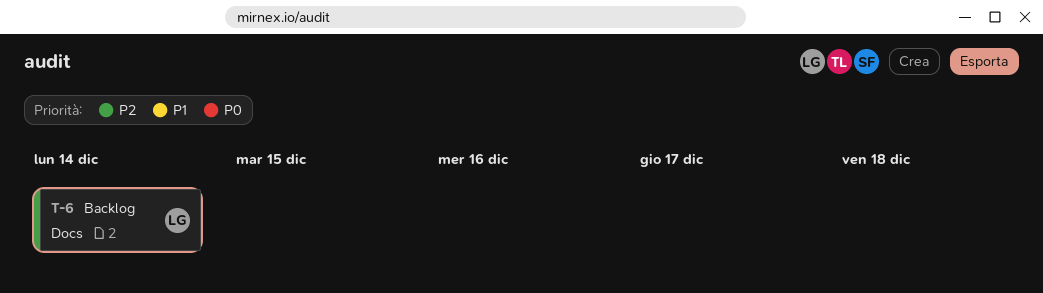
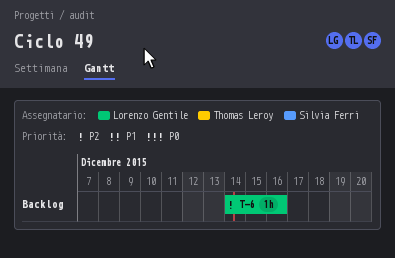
T-6, due: Dec 14 -> Dec 16

